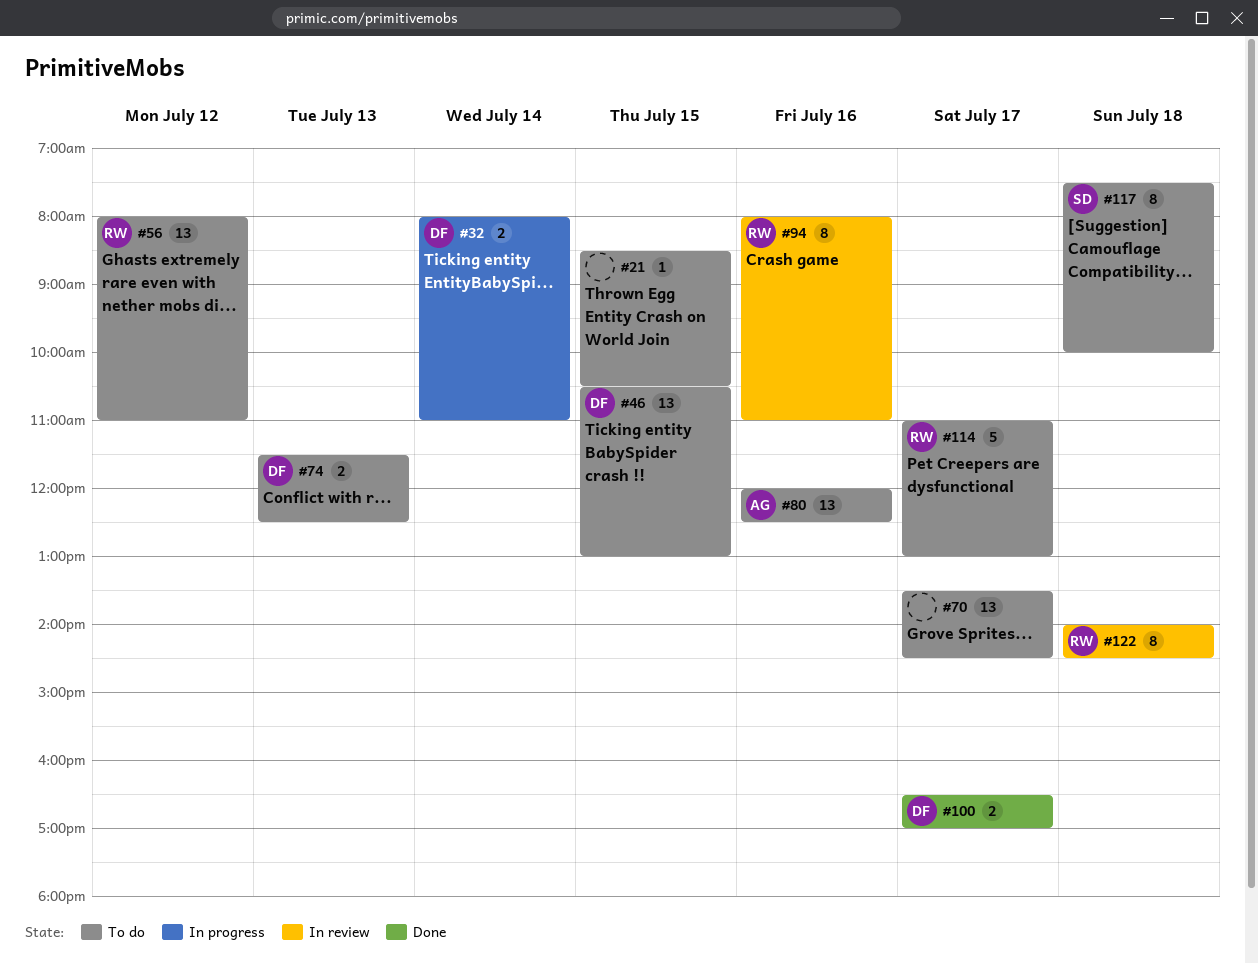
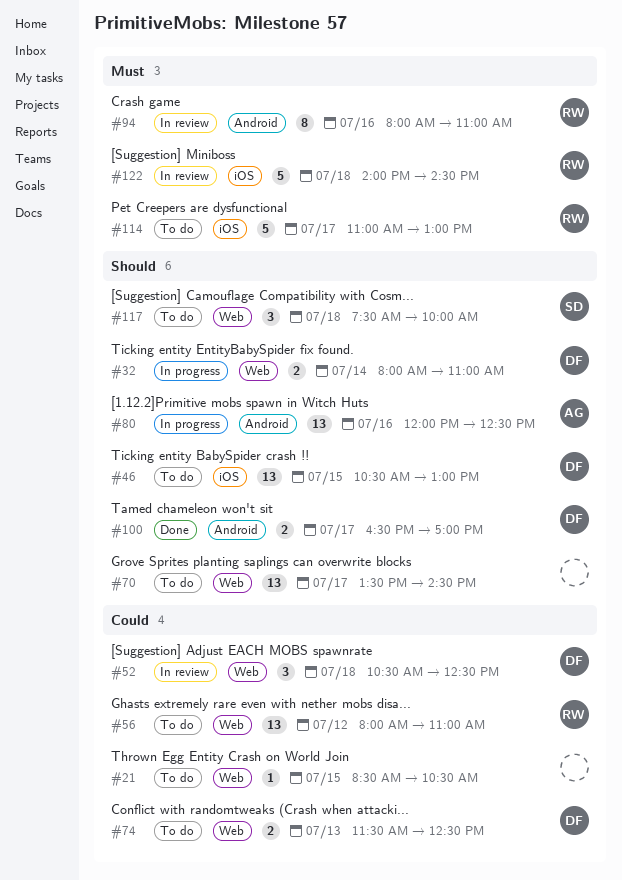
#52: none -> present
#80, status: To do -> In progress
#117, estimate: 8 -> 3
#122, estimate: 8 -> 5

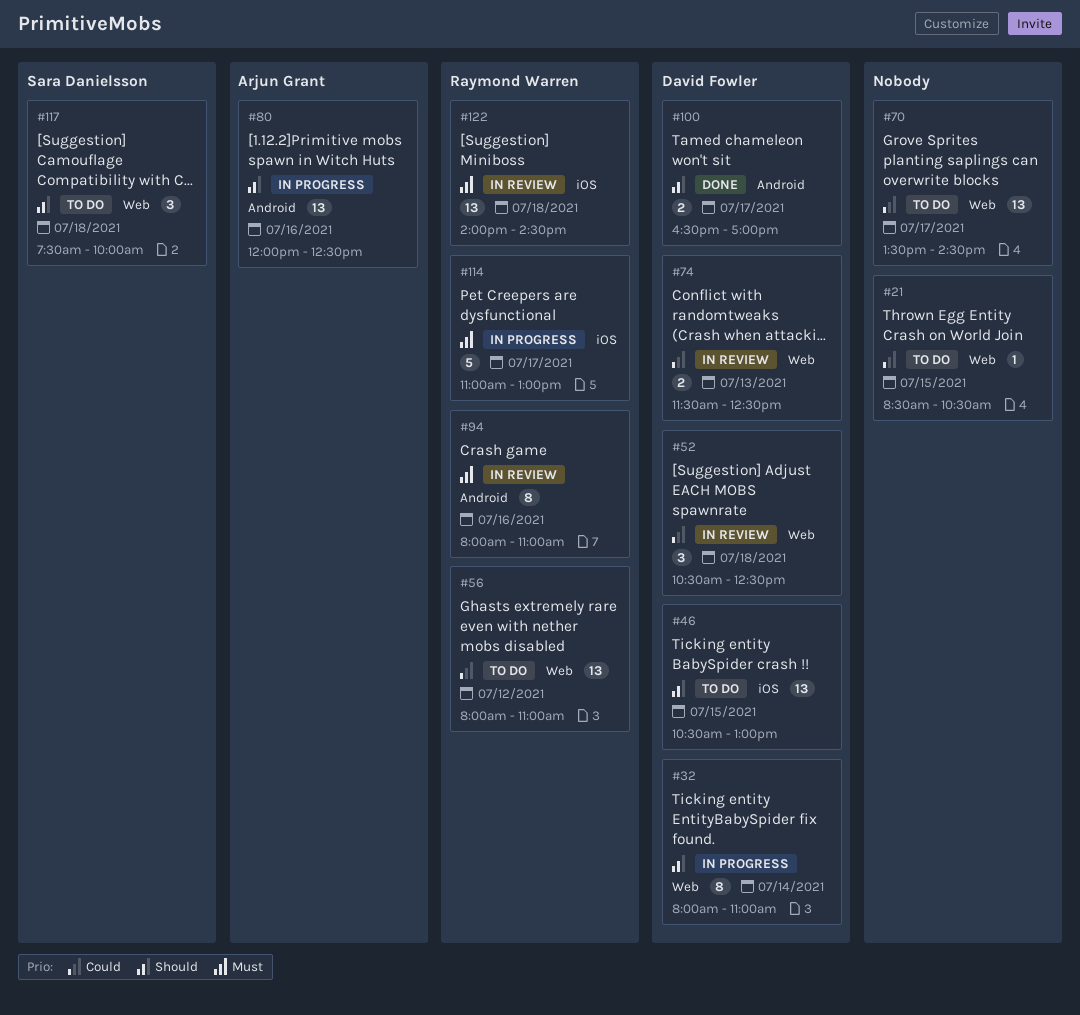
#32, estimate: 2 -> 8
#70, priority: Should -> Could
#74, status: To do -> In review
#114, status: To do -> In progress
#122, estimate: 5 -> 13

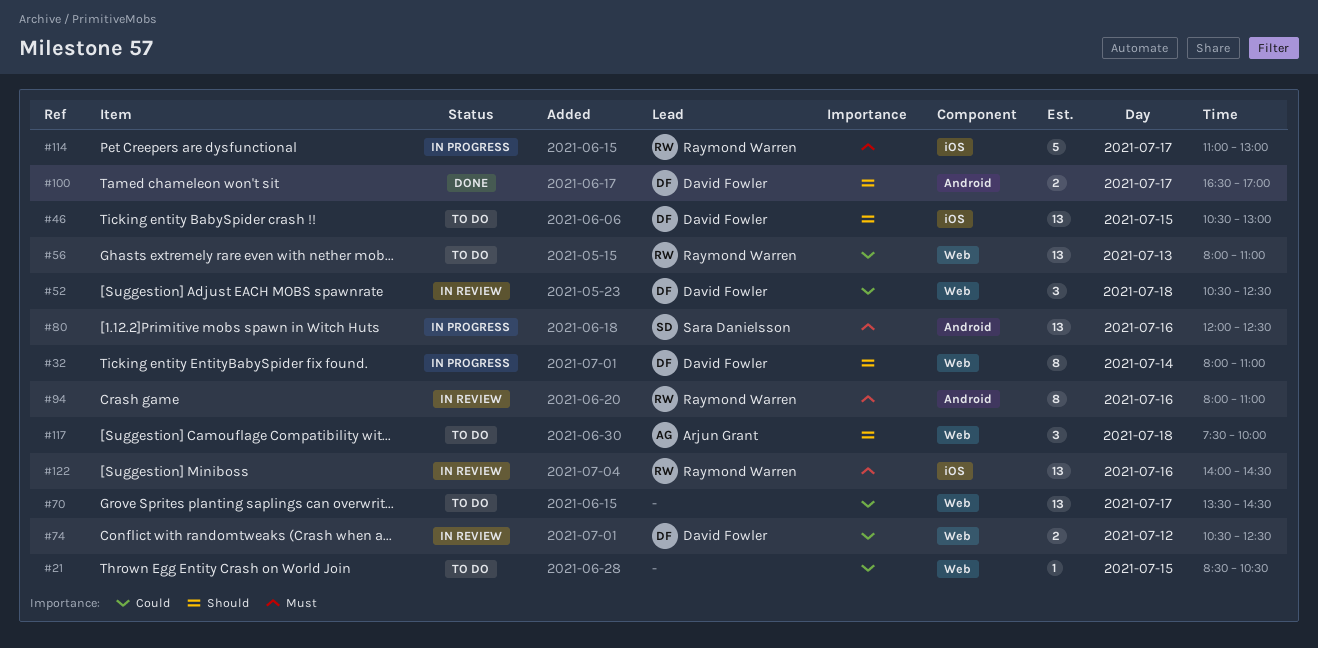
#56, day: Jul 12 -> Jul 13
#74, day: Jul 13 -> Jul 12
#74, begins: 11:30 -> 10:30
#80, owner: Arjun Grant -> Sara Danielsson
#80, priority: Should -> Must
#117, owner: Sara Danielsson -> Arjun Grant
#122, day: Jul 18 -> Jul 16

